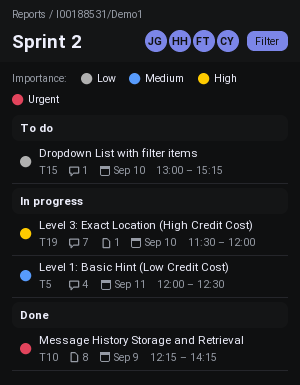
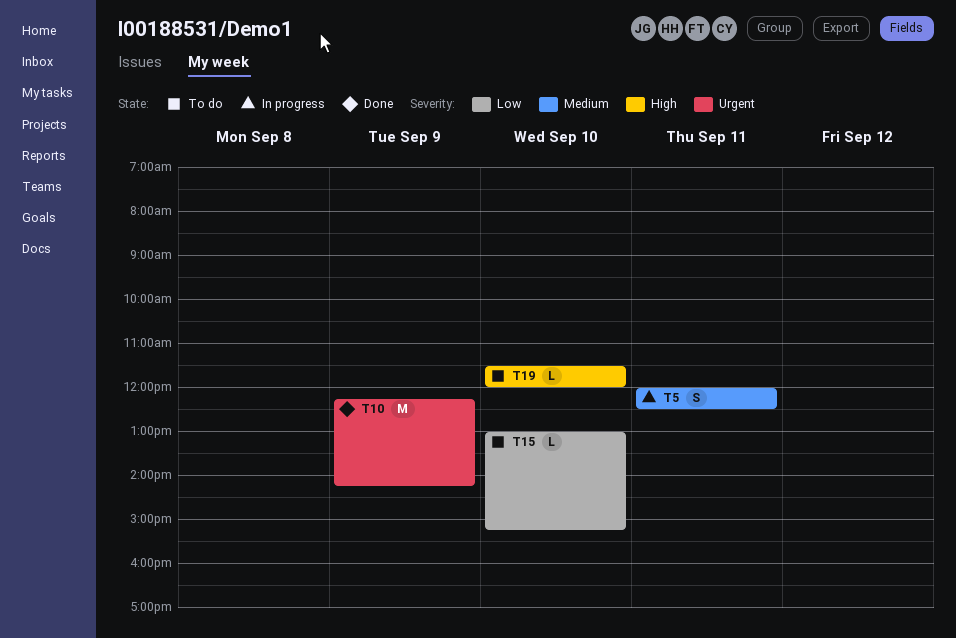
T19, status: In progress -> To do

